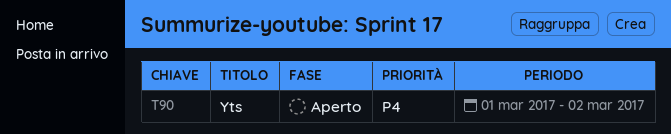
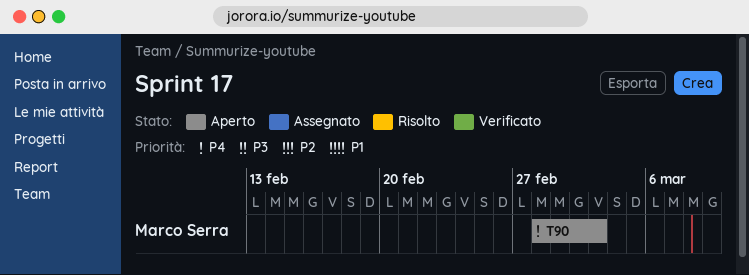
T90, start: Mar 1 -> Feb 28
T90, due: Mar 2 -> Mar 3

